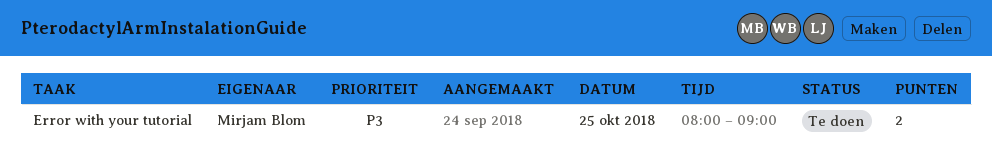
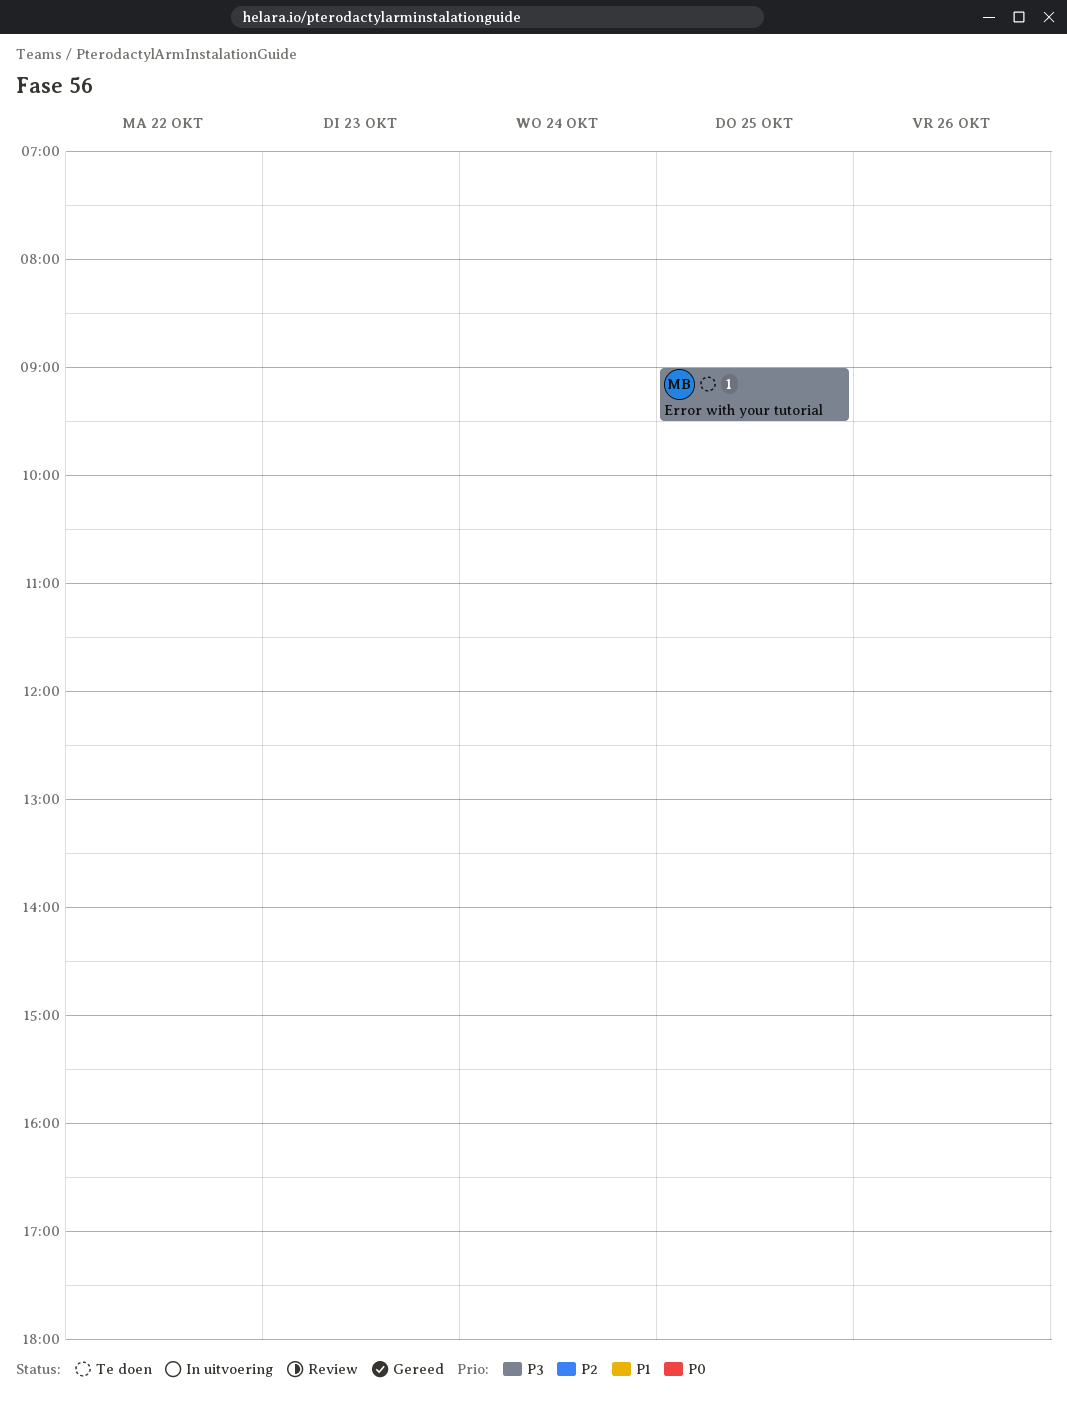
Error with your tutorial, estimate: 2 -> 1
Error with your tutorial, begins: 08:00 -> 09:00
Error with your tutorial, ends: 09:00 -> 09:30

